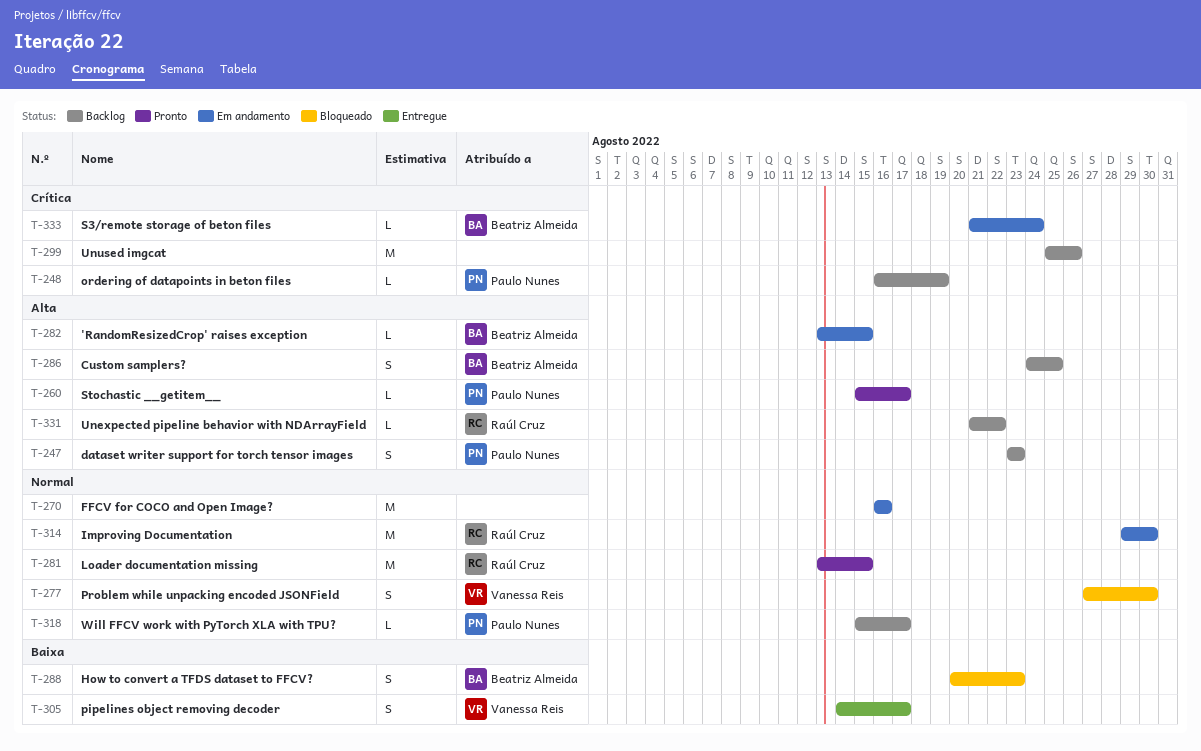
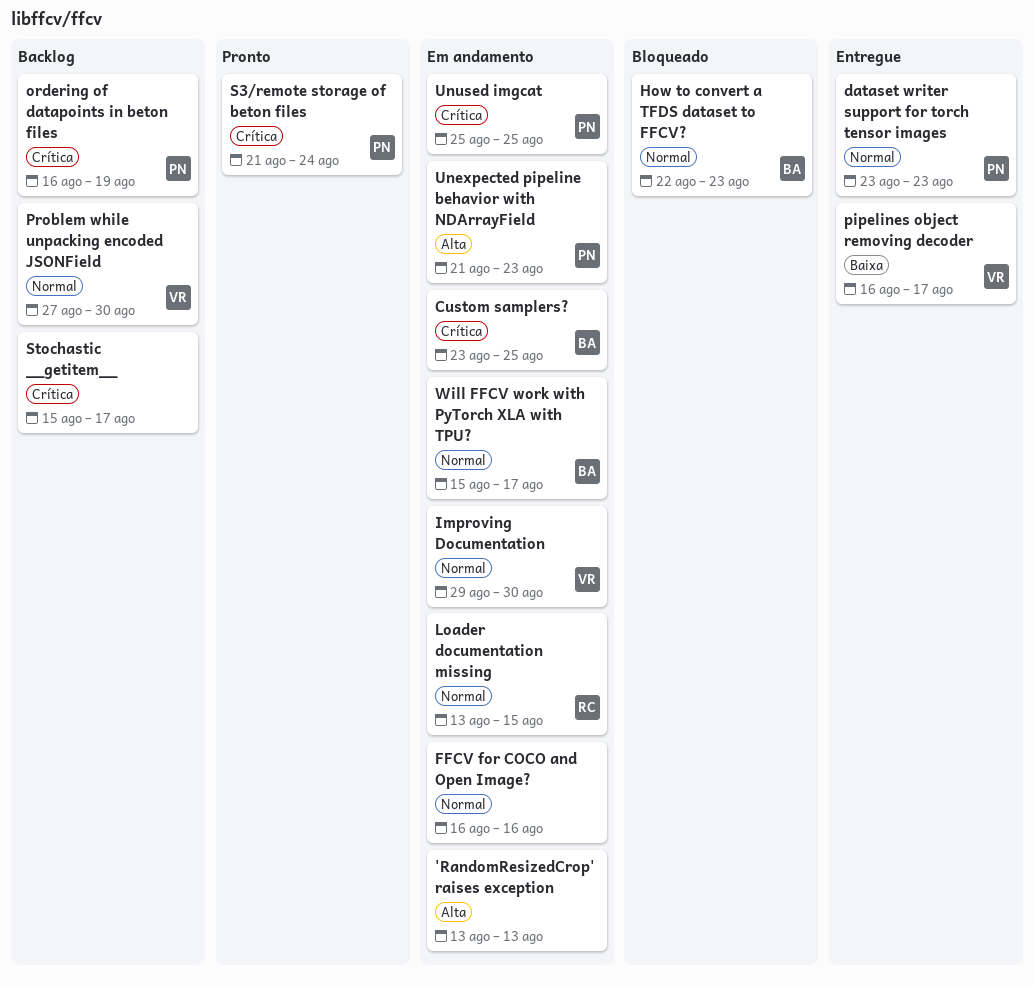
'RandomResizedCrop' raises exception, owner: Beatriz Almeida -> none
'RandomResizedCrop' raises exception, due: Aug 15 -> Aug 13
Custom samplers?, status: Backlog -> Em andamento
Custom samplers?, priority: Alta -> Crítica
Custom samplers?, start: Aug 24 -> Aug 23
dataset writer support for torch tensor images, status: Backlog -> Entregue
dataset writer support for torch tensor images, priority: Alta -> Normal
How to convert a TFDS dataset to FFCV?, priority: Baixa -> Normal
How to convert a TFDS dataset to FFCV?, start: Aug 20 -> Aug 22
Improving Documentation, owner: Raúl Cruz -> Vanessa Reis
Loader documentation missing, status: Pronto -> Em andamento
pipelines object removing decoder, start: Aug 14 -> Aug 16
Problem while unpacking encoded JSONField, status: Bloqueado -> Backlog
S3/remote storage of beton files, status: Em andamento -> Pronto
S3/remote storage of beton files, owner: Beatriz Almeida -> Paulo Nunes
Stochastic __getitem__, status: Pronto -> Backlog
Stochastic __getitem__, owner: Paulo Nunes -> none
Stochastic __getitem__, priority: Alta -> Crítica
Unexpected pipeline behavior with NDArrayField, status: Backlog -> Em andamento
Unexpected pipeline behavior with NDArrayField, owner: Raúl Cruz -> Paulo Nunes
Unexpected pipeline behavior with NDArrayField, due: Aug 22 -> Aug 23
Unused imgcat, status: Backlog -> Em andamento
Unused imgcat, owner: none -> Paulo Nunes
Unused imgcat, due: Aug 26 -> Aug 25
Will FFCV work with PyTorch XLA with TPU?, status: Backlog -> Em andamento
Will FFCV work with PyTorch XLA with TPU?, owner: Paulo Nunes -> Beatriz Almeida

